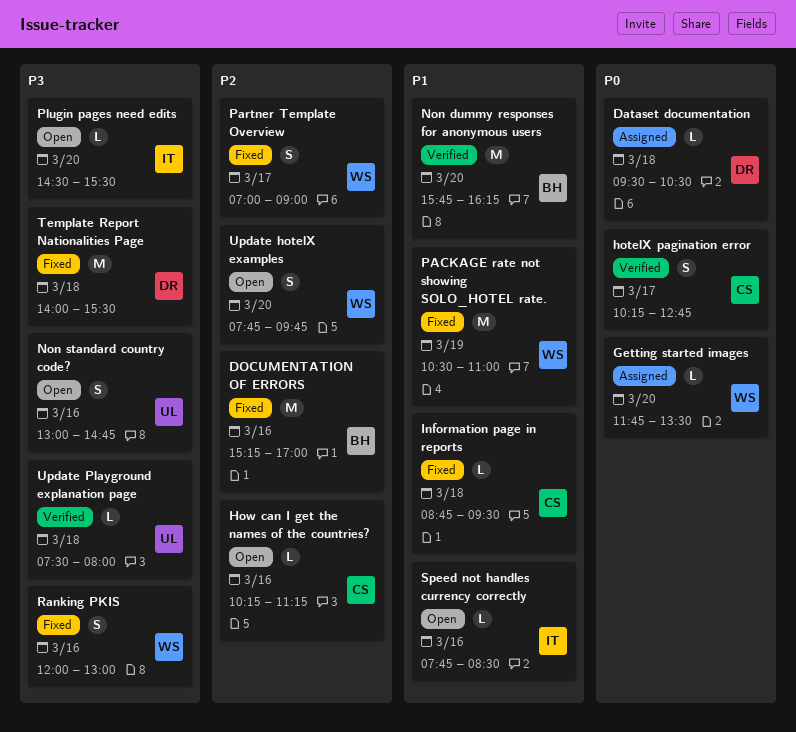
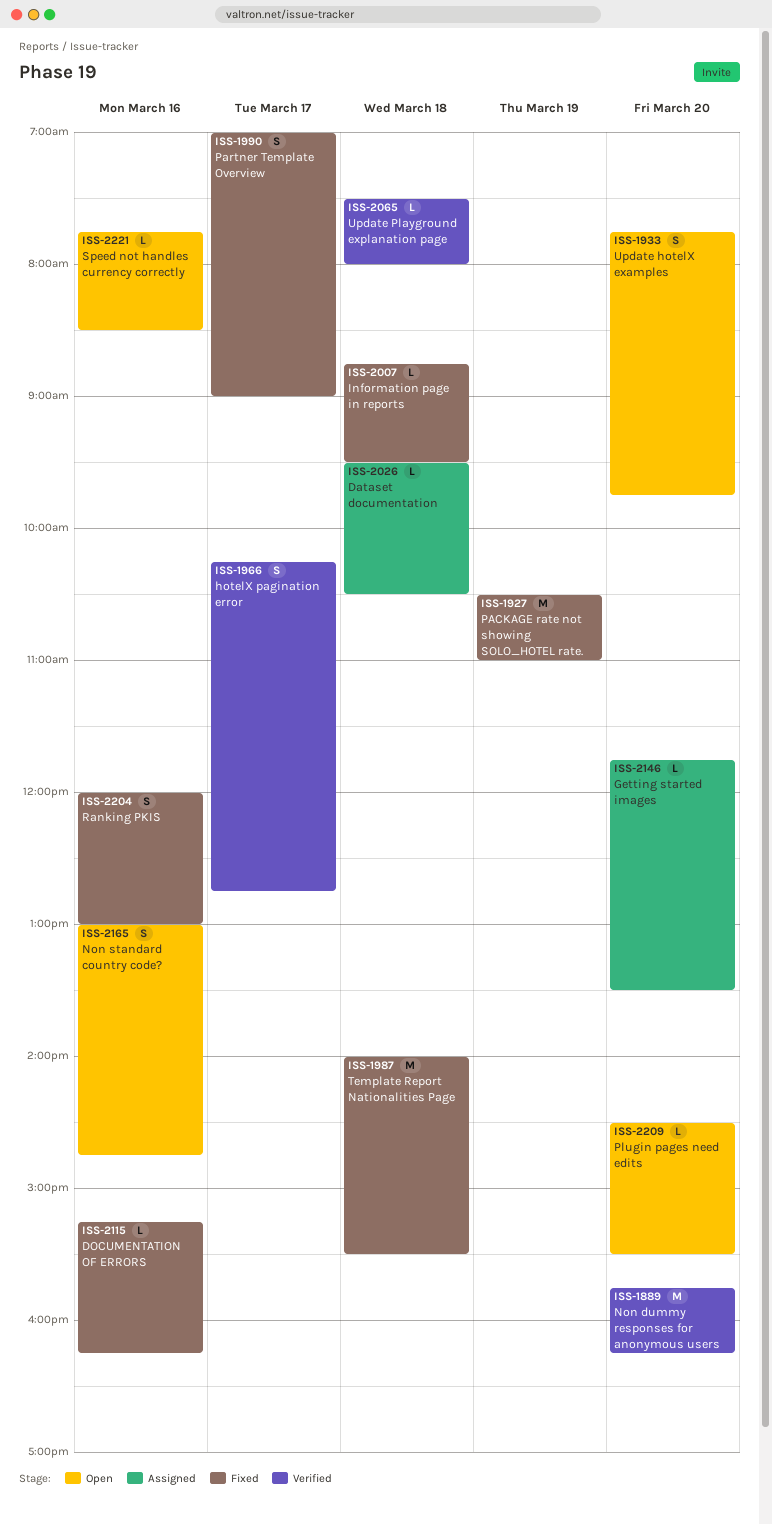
DOCUMENTATION OF ERRORS, estimate: M -> L
DOCUMENTATION OF ERRORS, ends: 17:00 -> 16:15
How can I get the names of the countries?: present -> none

